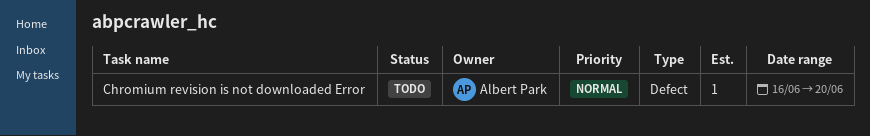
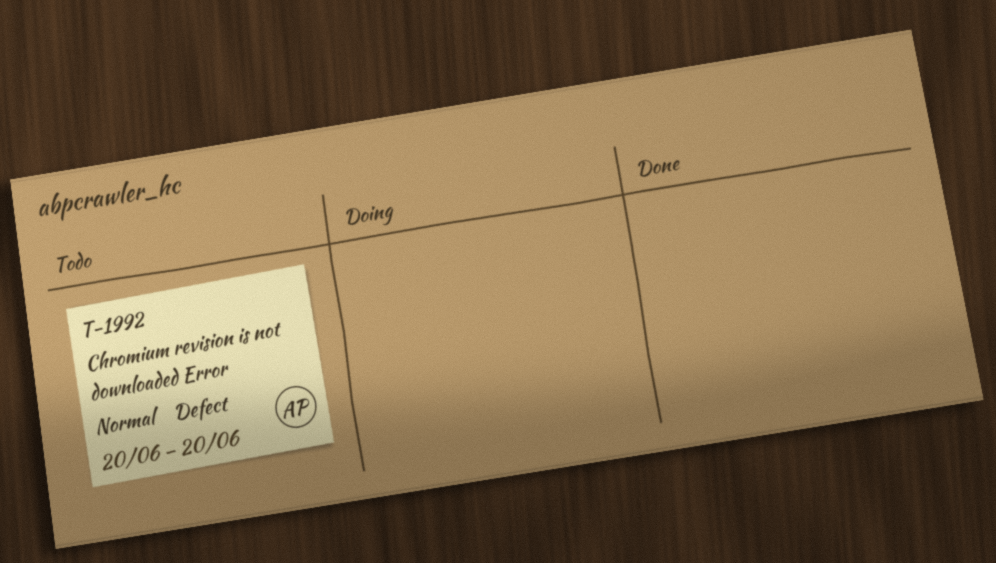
Chromium revision is not downloaded Error, start: Jun 16 -> Jun 20

